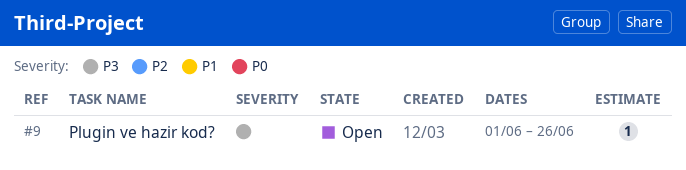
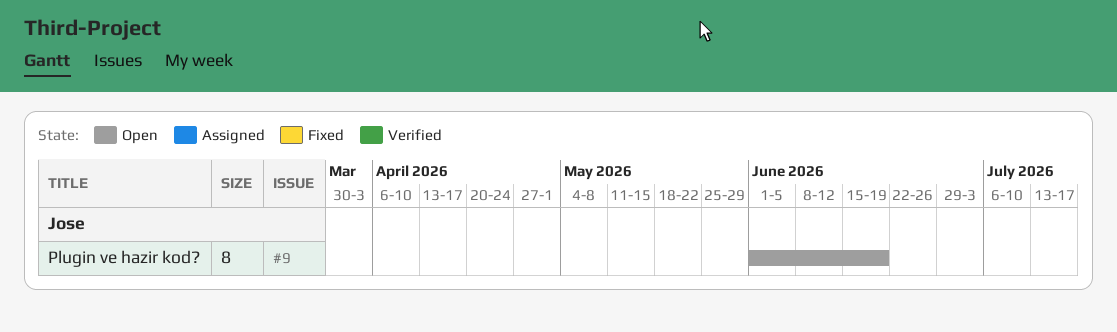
#9, estimate: 1 -> 8
#9, due: Jun 26 -> Jun 19

